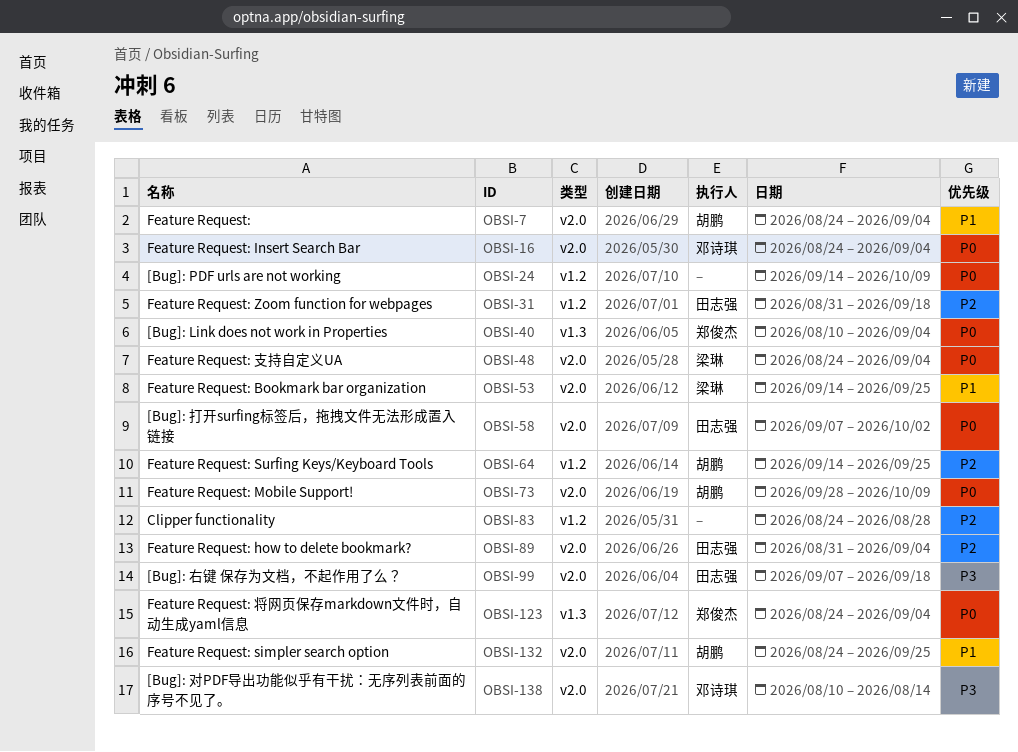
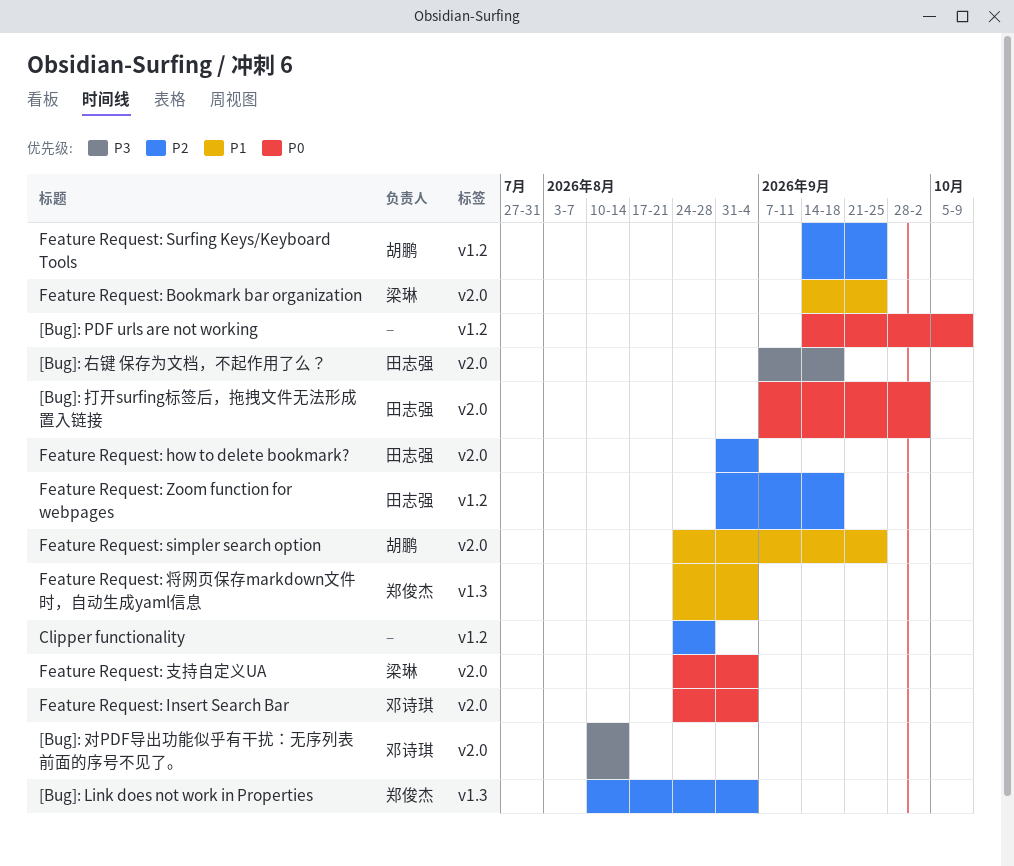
[Bug]: Link does not work in Properties, priority: P0 -> P2
Feature Request:: present -> none
Feature Request: Mobile Support!: present -> none
Feature Request: 将网页保存markdown文件时，自动生成yaml信息, priority: P0 -> P1

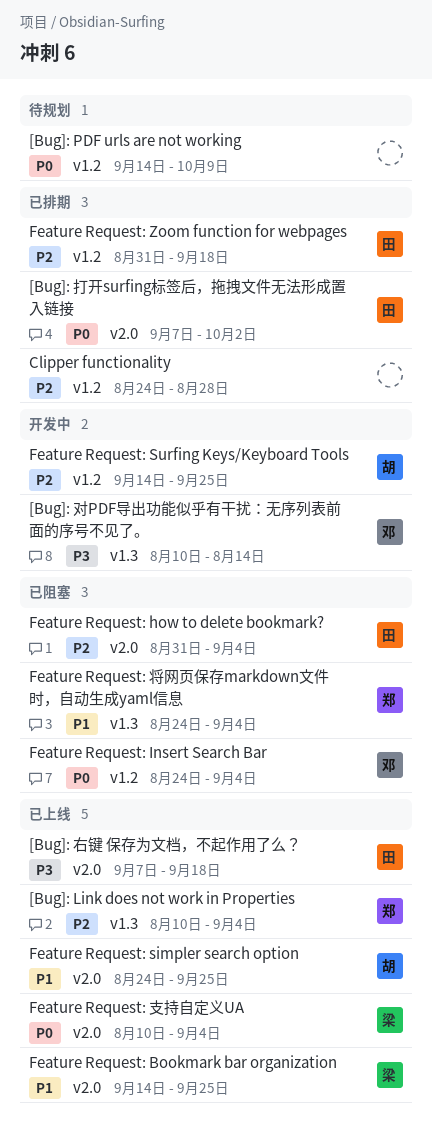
[Bug]: 对PDF导出功能似乎有干扰：无序列表前面的序号不见了。, label: v2.0 -> v1.3
Feature Request: Insert Search Bar, label: v2.0 -> v1.2
Feature Request: 支持自定义UA, start: Aug 24 -> Aug 10

